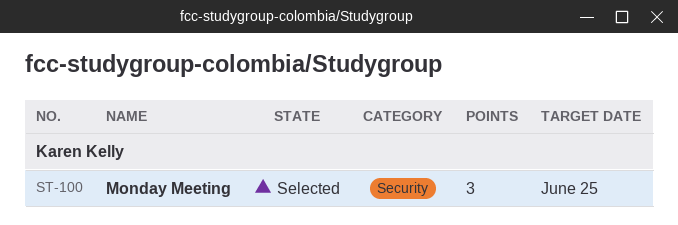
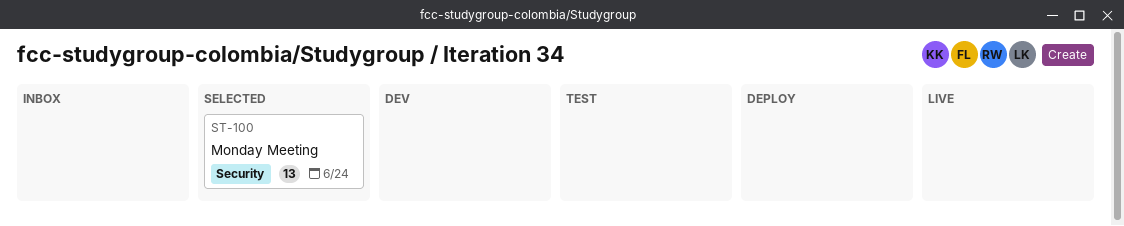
ST-100, estimate: 3 -> 13
ST-100, due: Jun 25 -> Jun 24

